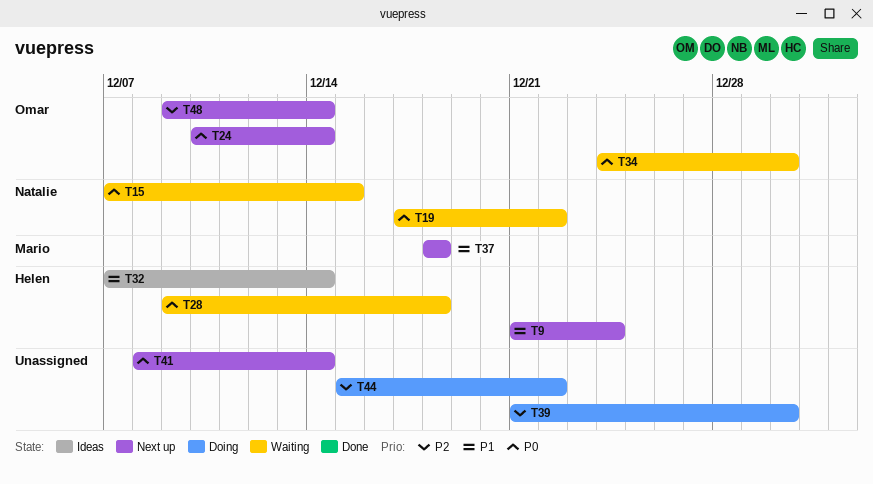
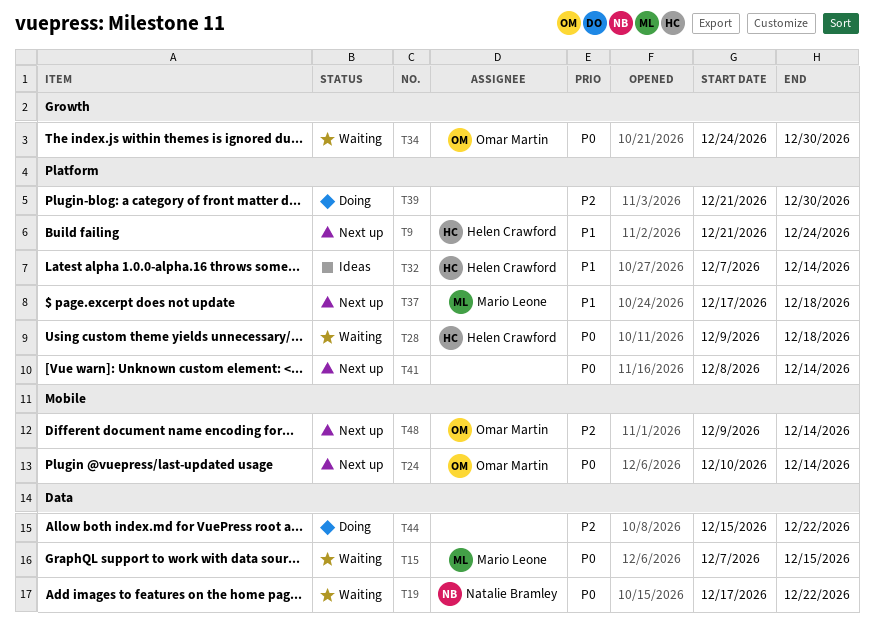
T15, owner: Natalie Bramley -> Mario Leone
T37, start: Dec 18 -> Dec 17

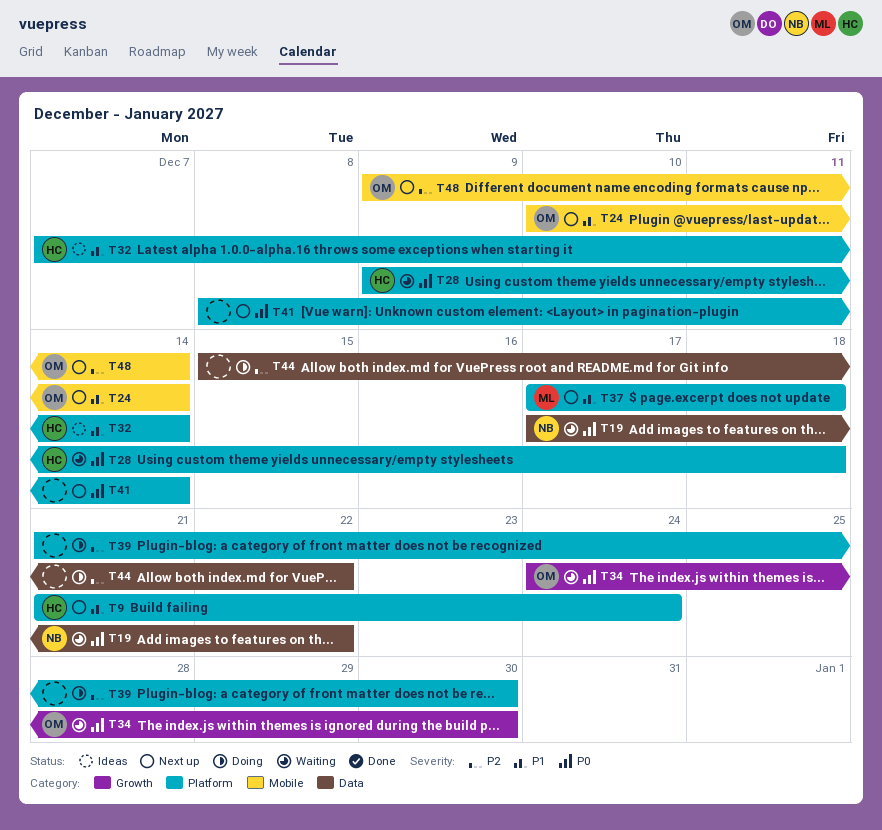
T15: present -> none
T24, priority: P0 -> P1

